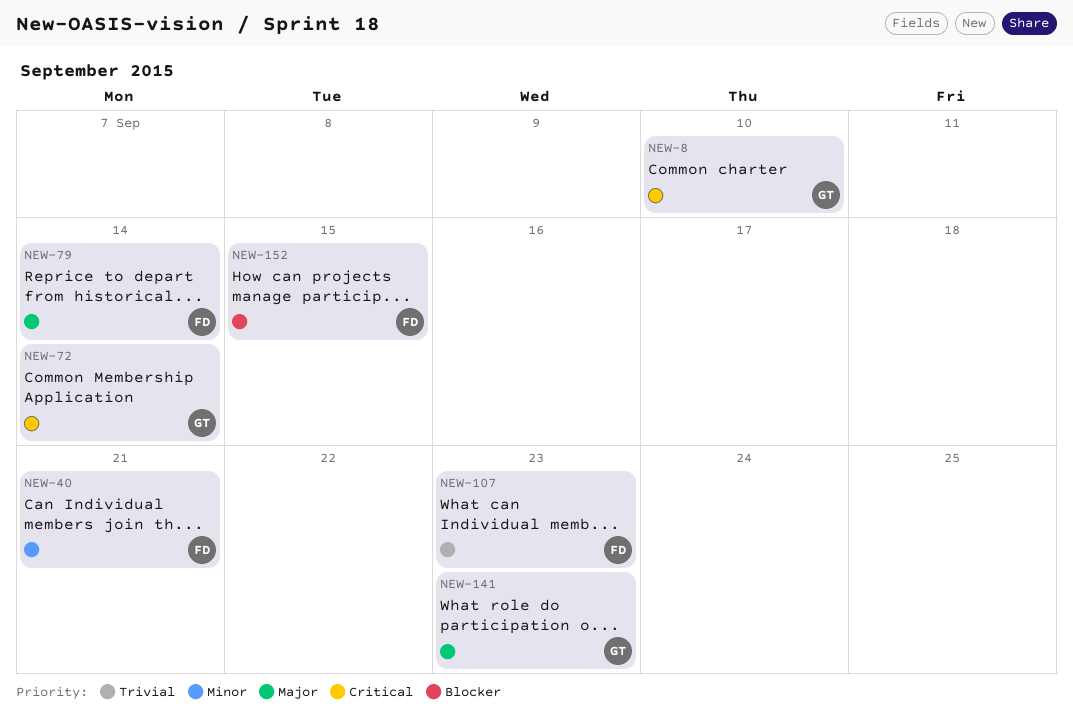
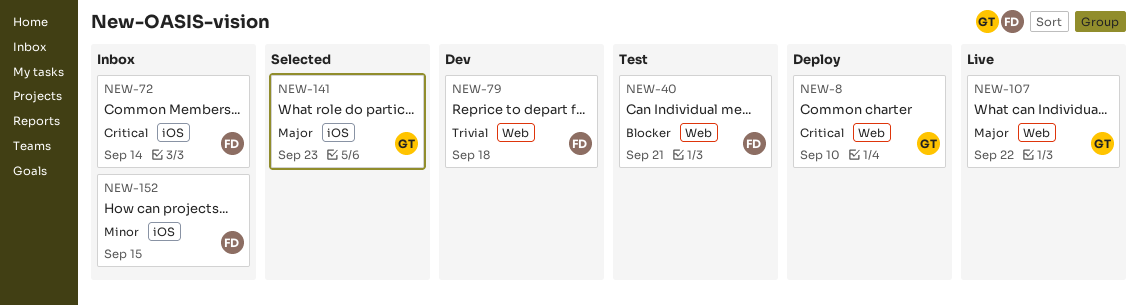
NEW-40, priority: Minor -> Blocker
NEW-72, owner: GT -> FD
NEW-79, priority: Major -> Trivial
NEW-79, due: Sep 14 -> Sep 18
NEW-107, owner: FD -> GT
NEW-107, priority: Trivial -> Major
NEW-107, due: Sep 23 -> Sep 22
NEW-152, priority: Blocker -> Minor

